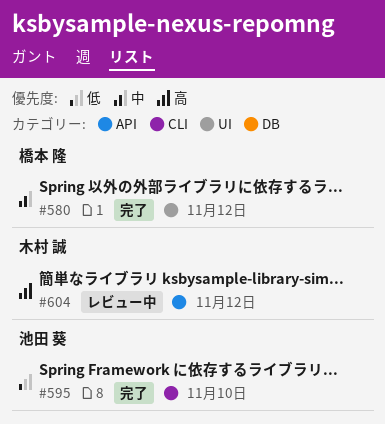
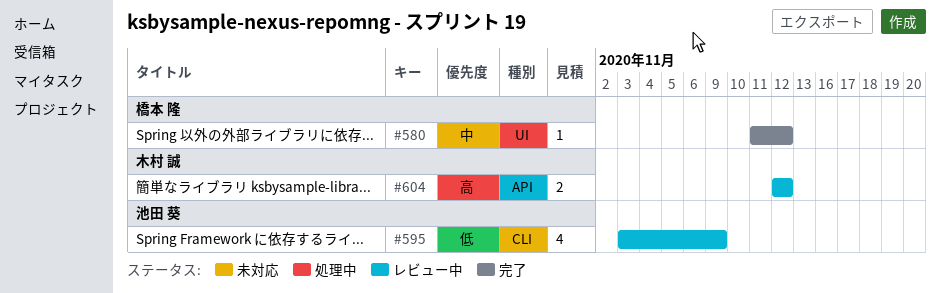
#595, status: 完了 -> レビュー中
#595, due: Nov 10 -> Nov 9

